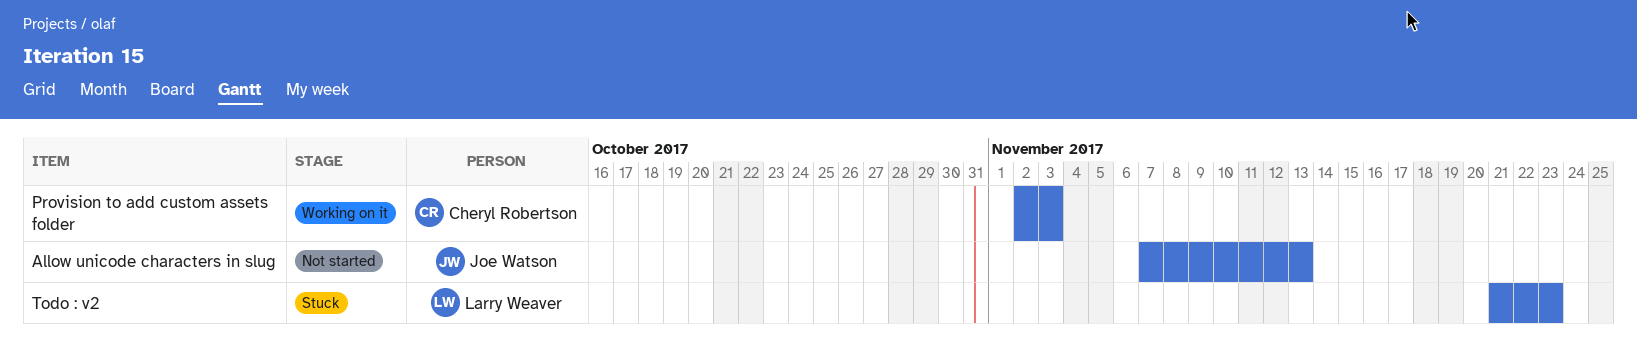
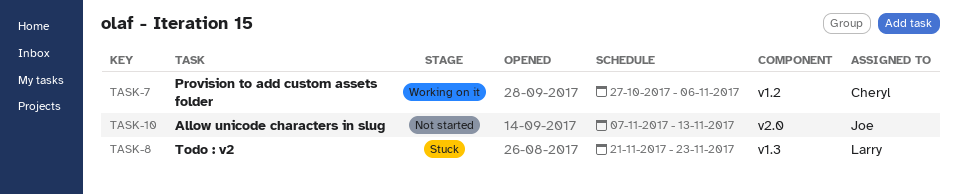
Provision to add custom assets folder, start: Nov 2 -> Oct 27
Provision to add custom assets folder, due: Nov 3 -> Nov 6

